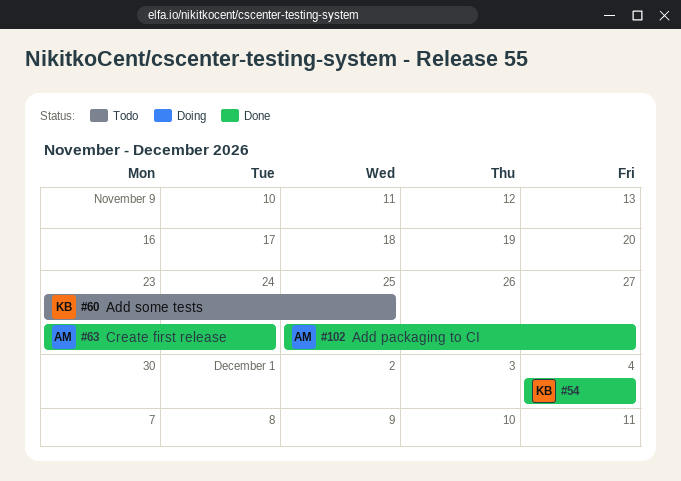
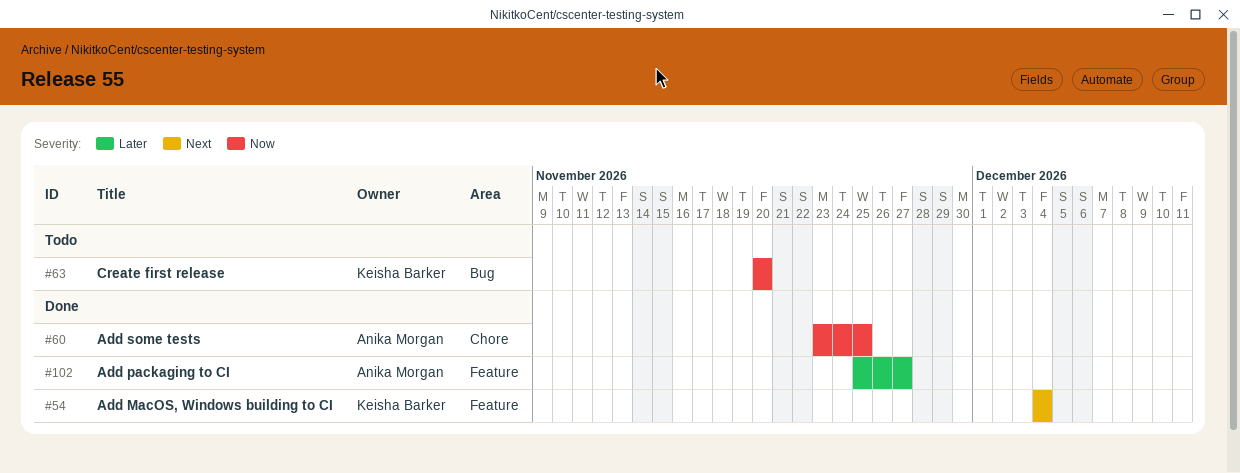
#60, status: Todo -> Done
#60, owner: Keisha Barker -> Anika Morgan
#63, status: Done -> Todo
#63, owner: Anika Morgan -> Keisha Barker
#63, start: Nov 23 -> Nov 20
#63, due: Nov 24 -> Nov 20

